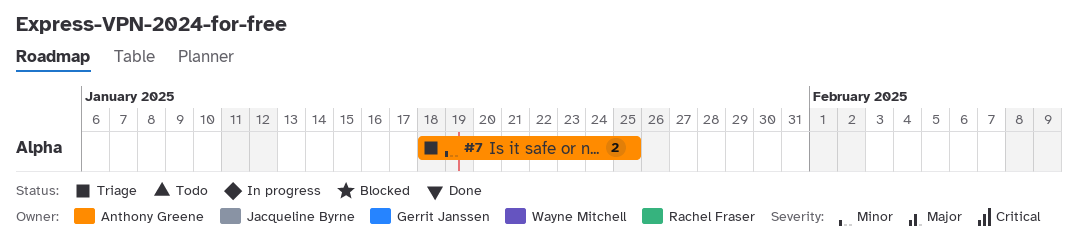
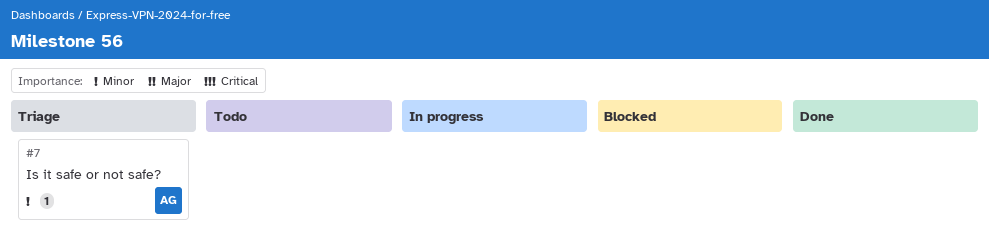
#7, estimate: 2 -> 1

